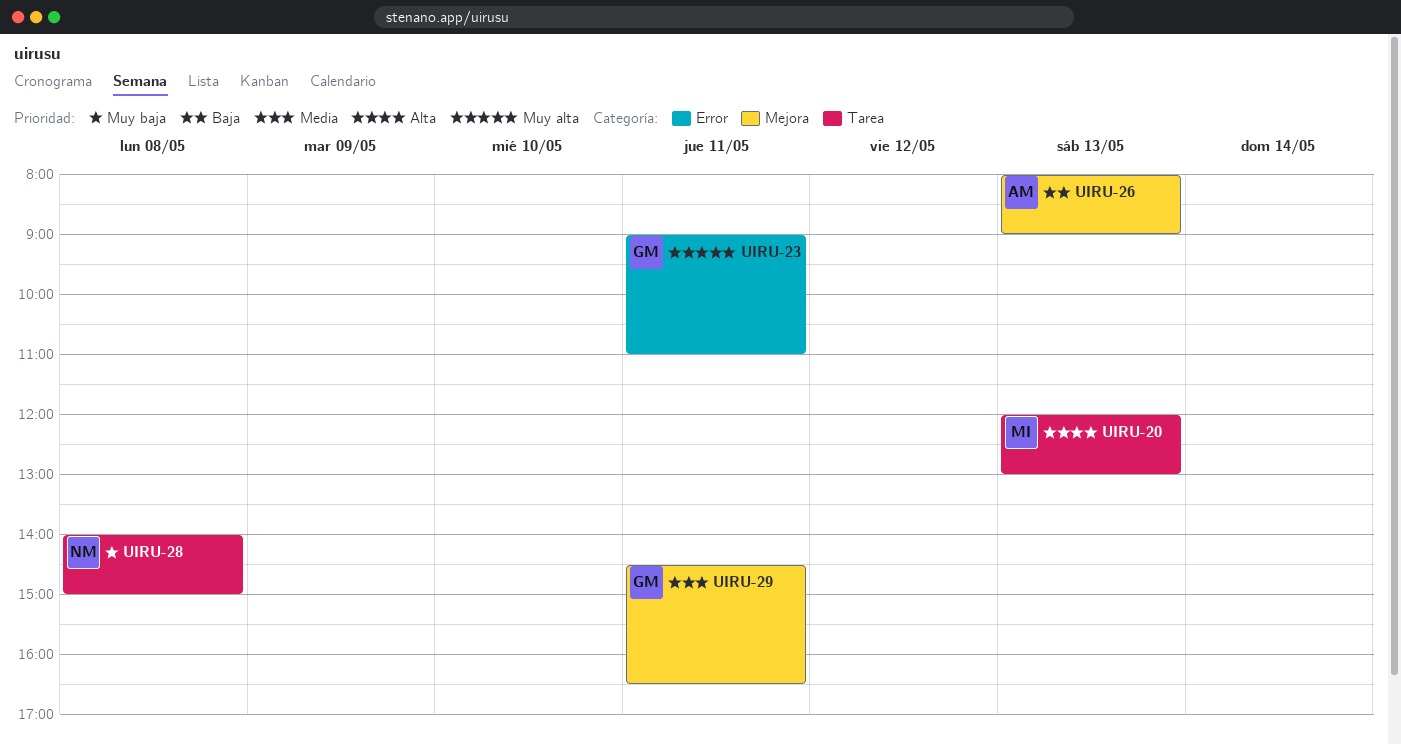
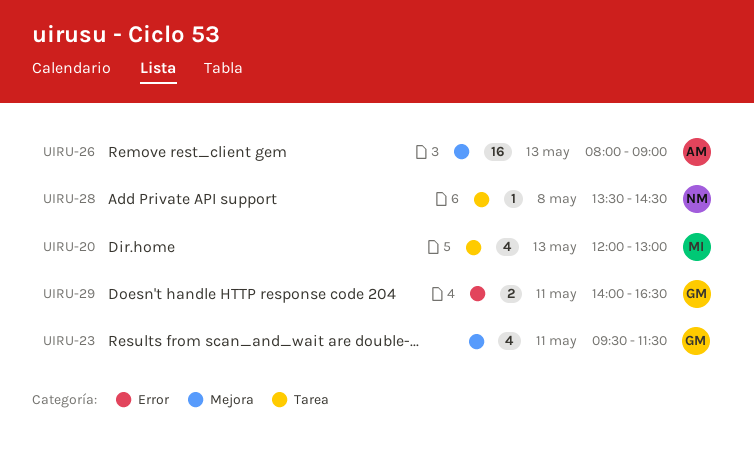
UIRU-23, label: Error -> Mejora
UIRU-23, begins: 09:00 -> 09:30
UIRU-23, ends: 11:00 -> 11:30
UIRU-28, begins: 14:00 -> 13:30
UIRU-28, ends: 15:00 -> 14:30
UIRU-29, label: Mejora -> Error
UIRU-29, begins: 14:30 -> 14:00

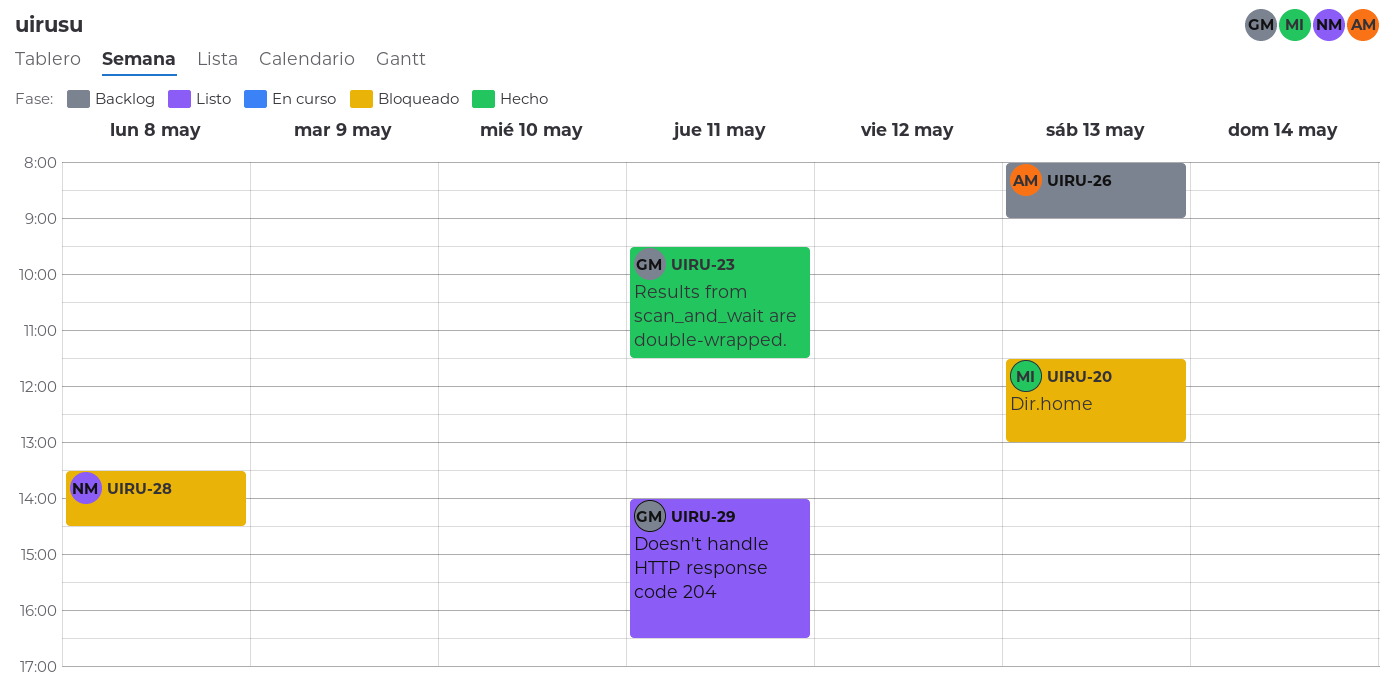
UIRU-20, begins: 12:00 -> 11:30

